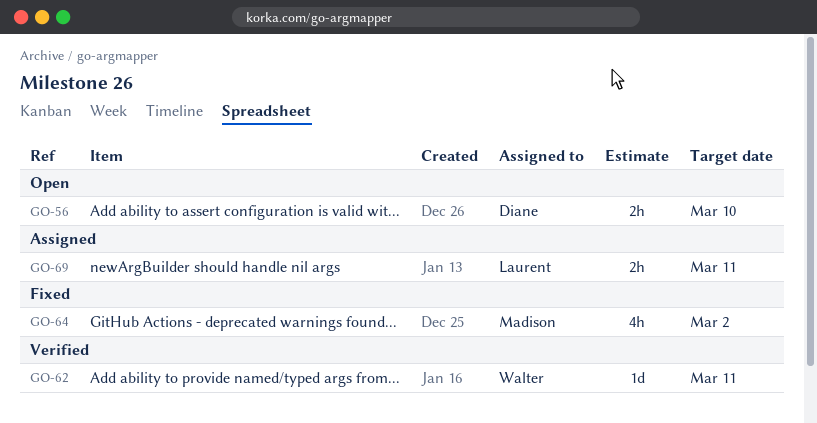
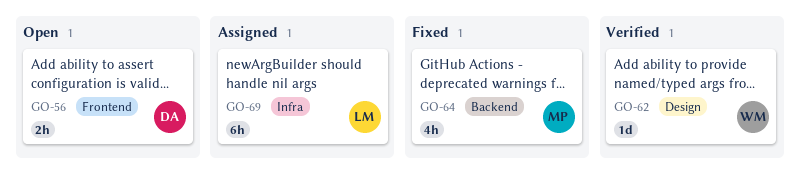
GO-69, estimate: 2h -> 6h

